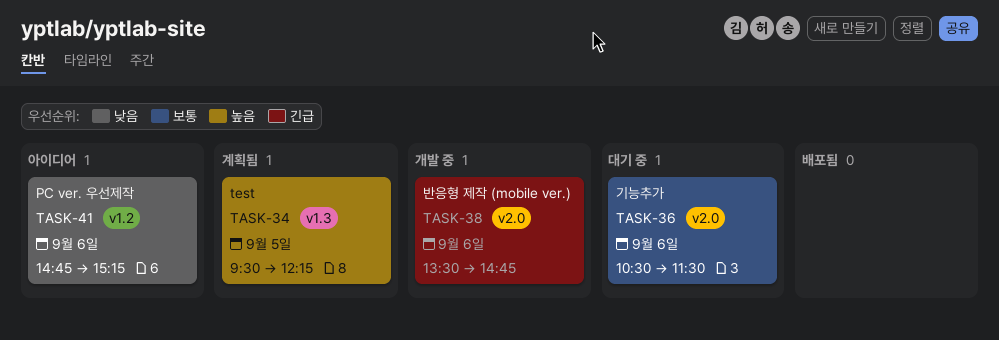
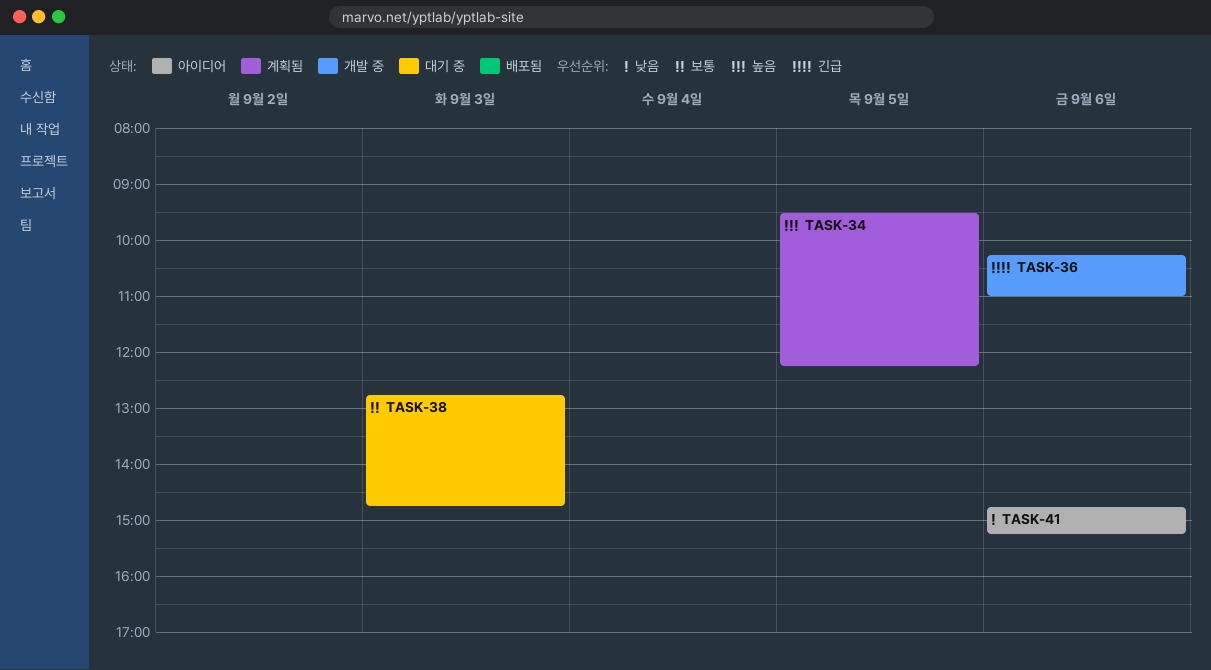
TASK-36, status: 대기 중 -> 개발 중
TASK-36, priority: 보통 -> 긴급
TASK-36, begins: 10:30 -> 10:15
TASK-36, ends: 11:30 -> 11:00
TASK-38, status: 개발 중 -> 대기 중
TASK-38, priority: 긴급 -> 보통
TASK-38, day: Sep 6 -> Sep 3
TASK-38, begins: 13:30 -> 12:45

